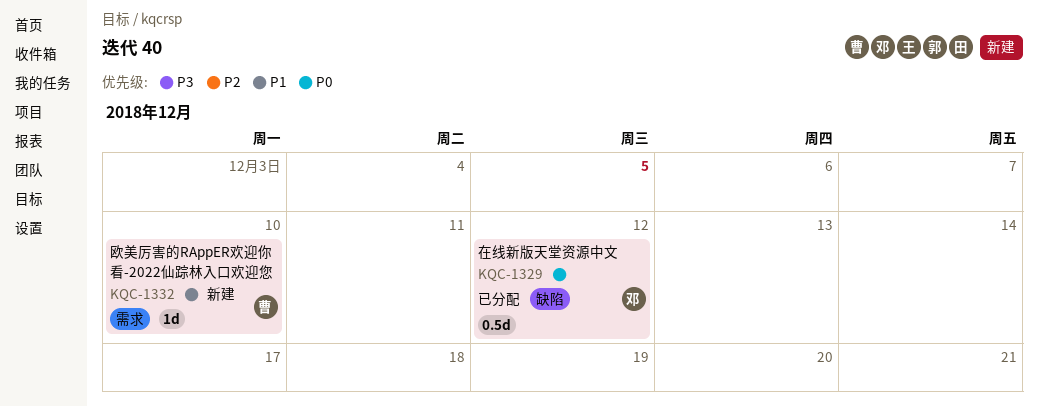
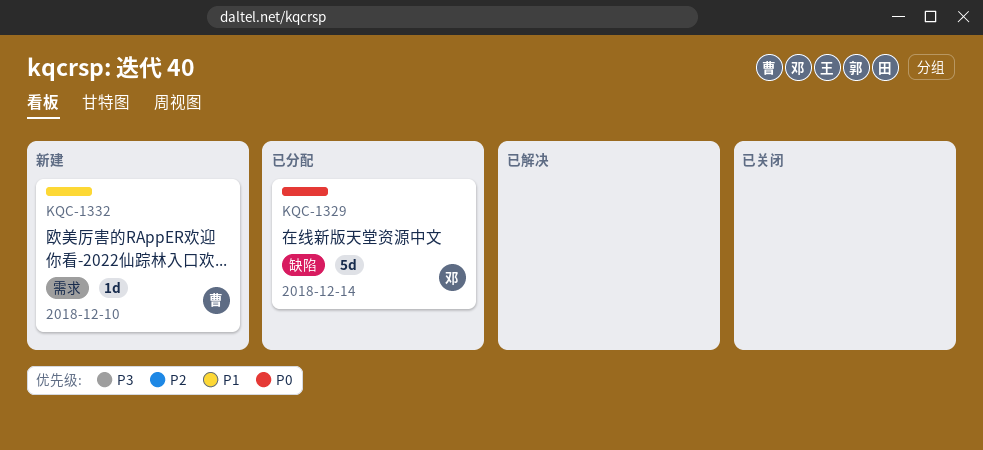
KQC-1329, estimate: 0.5d -> 5d
KQC-1329, due: Dec 12 -> Dec 14

